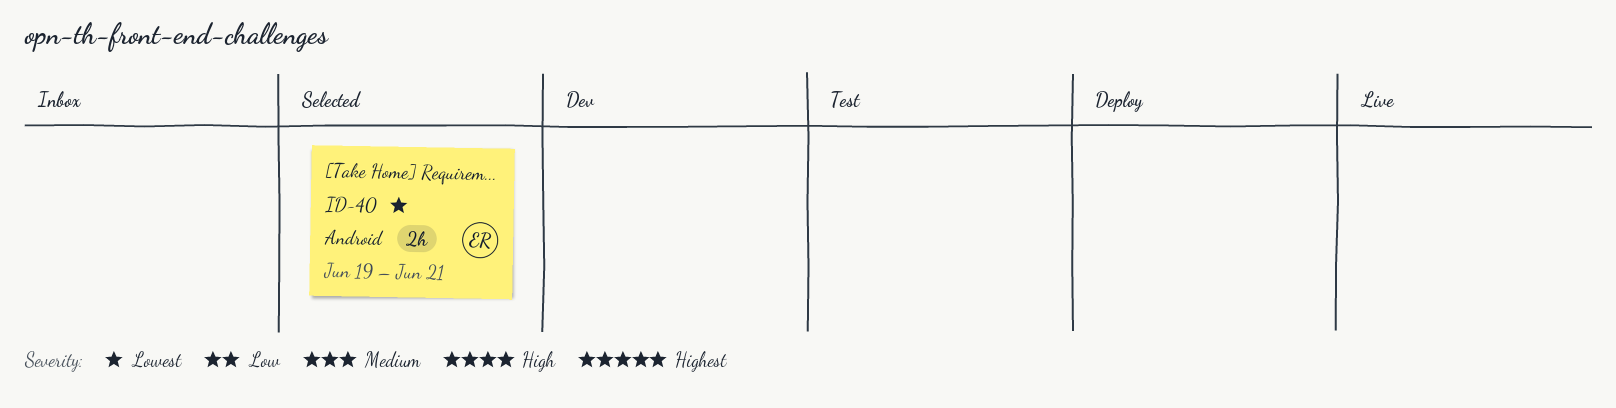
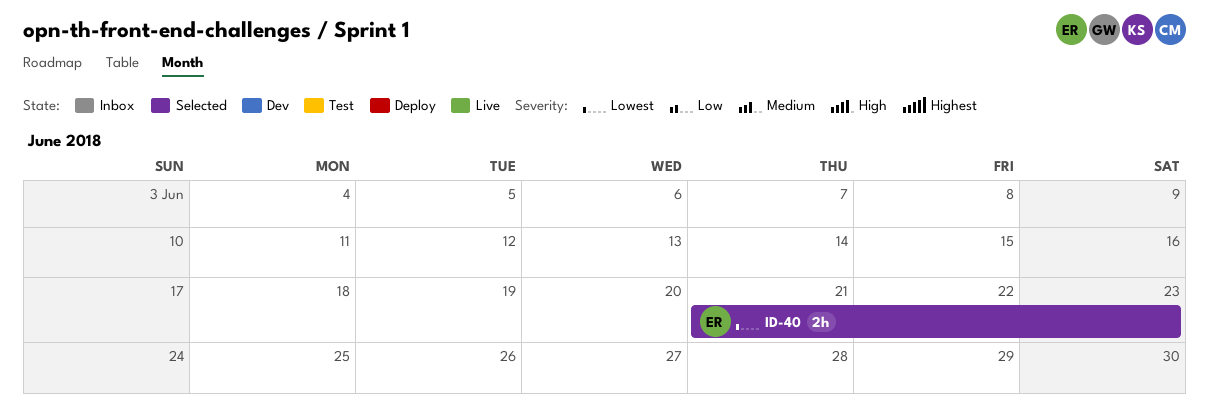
ID-40, start: Jun 19 -> Jun 21
ID-40, due: Jun 21 -> Jun 23

